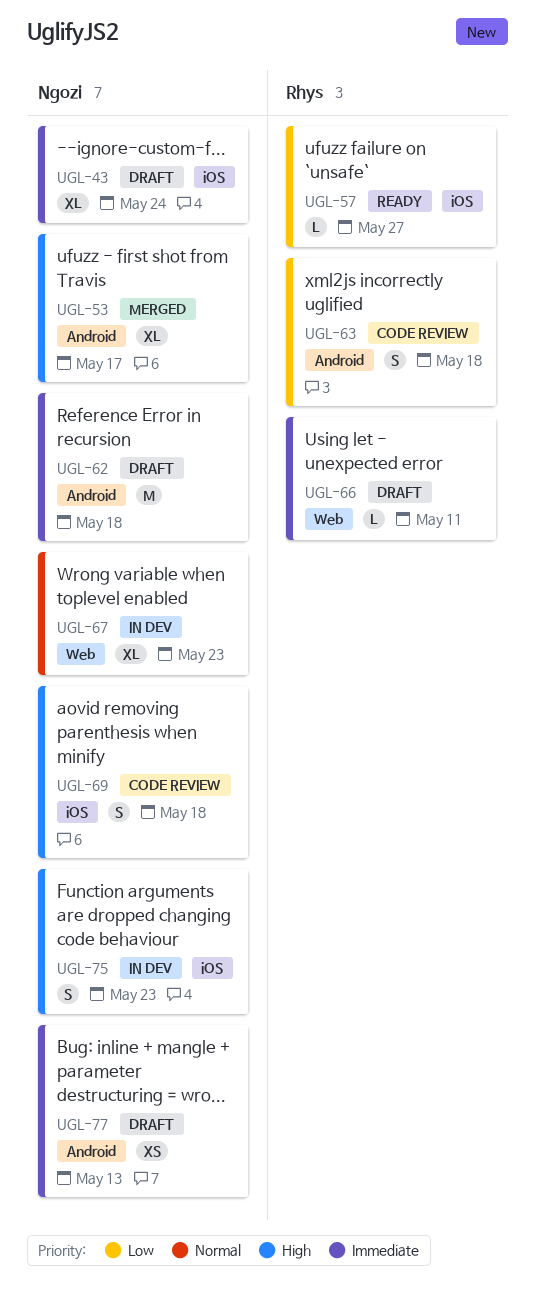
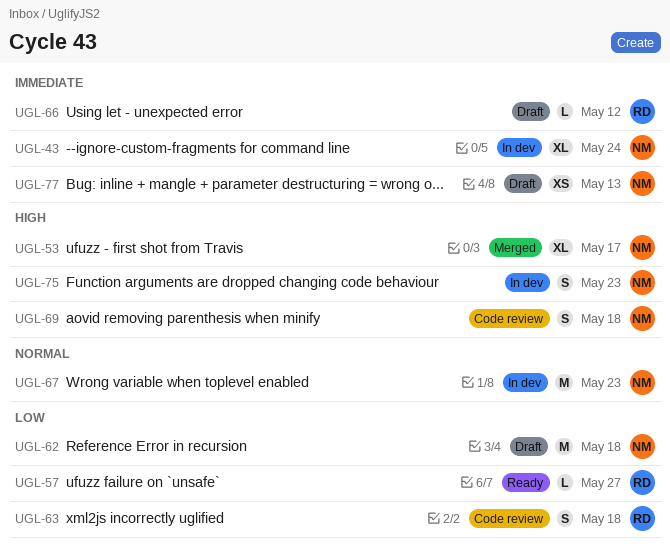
UGL-43, status: Draft -> In dev
UGL-62, priority: Immediate -> Low
UGL-66, due: May 11 -> May 12
UGL-67, estimate: XL -> M

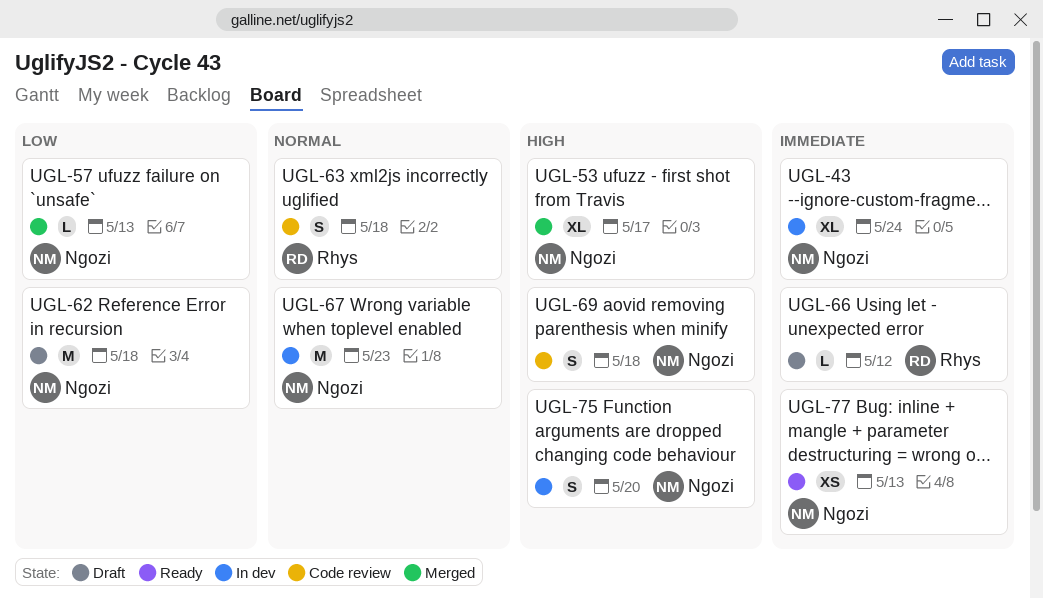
UGL-57, status: Ready -> Merged
UGL-57, owner: Rhys -> Ngozi
UGL-57, due: May 27 -> May 13
UGL-63, priority: Low -> Normal
UGL-75, due: May 23 -> May 20
UGL-77, status: Draft -> Ready

